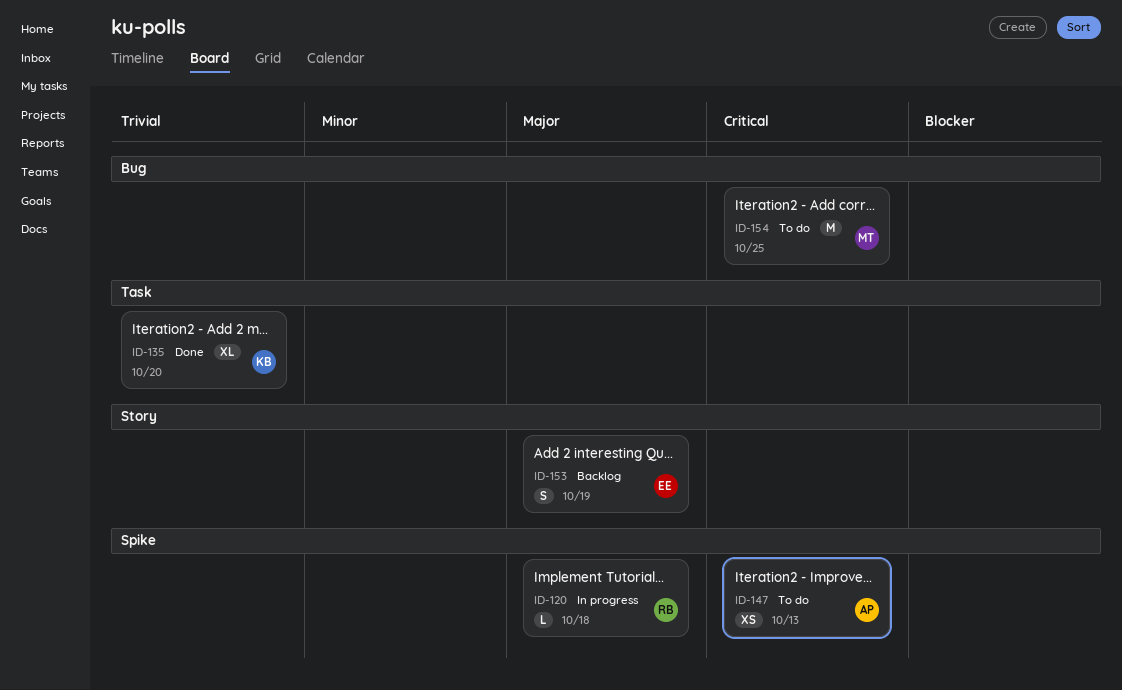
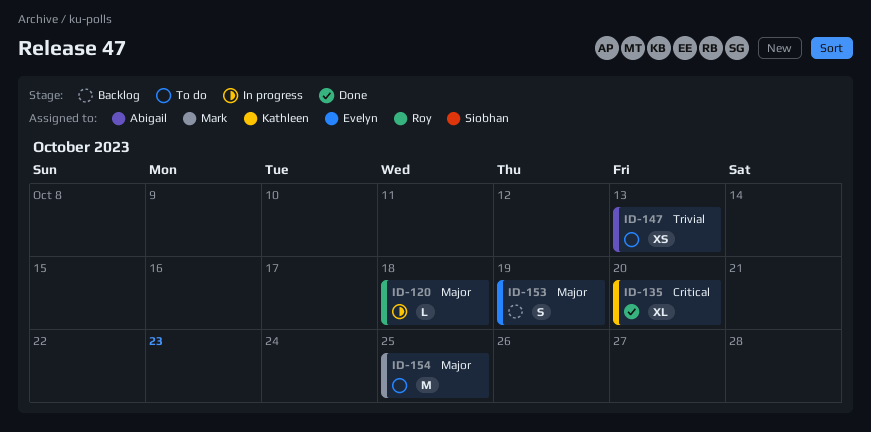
ID-135, priority: Trivial -> Critical
ID-147, priority: Critical -> Trivial
ID-154, priority: Critical -> Major

